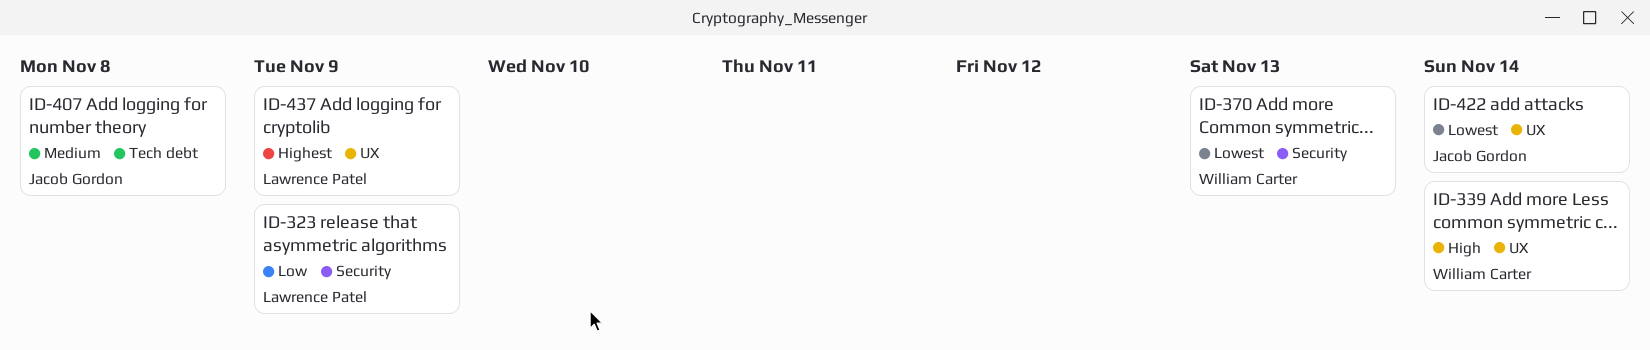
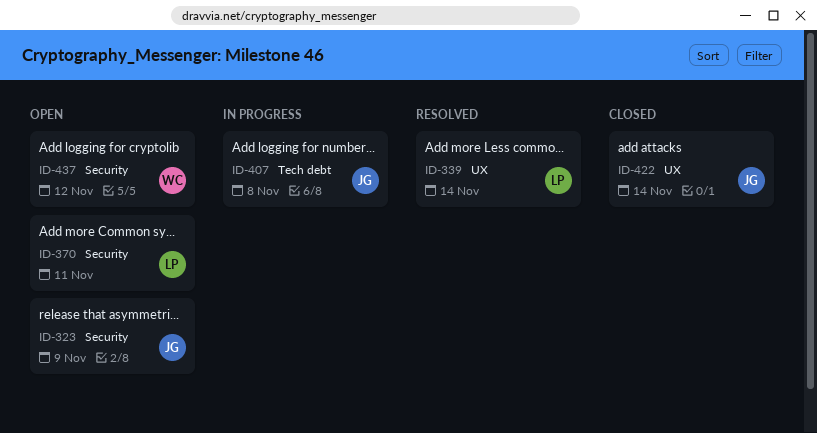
ID-323, owner: Lawrence Patel -> Jacob Gordon
ID-339, owner: William Carter -> Lawrence Patel
ID-370, owner: William Carter -> Lawrence Patel
ID-370, due: Nov 13 -> Nov 11
ID-437, owner: Lawrence Patel -> William Carter
ID-437, label: UX -> Security
ID-437, due: Nov 9 -> Nov 12

